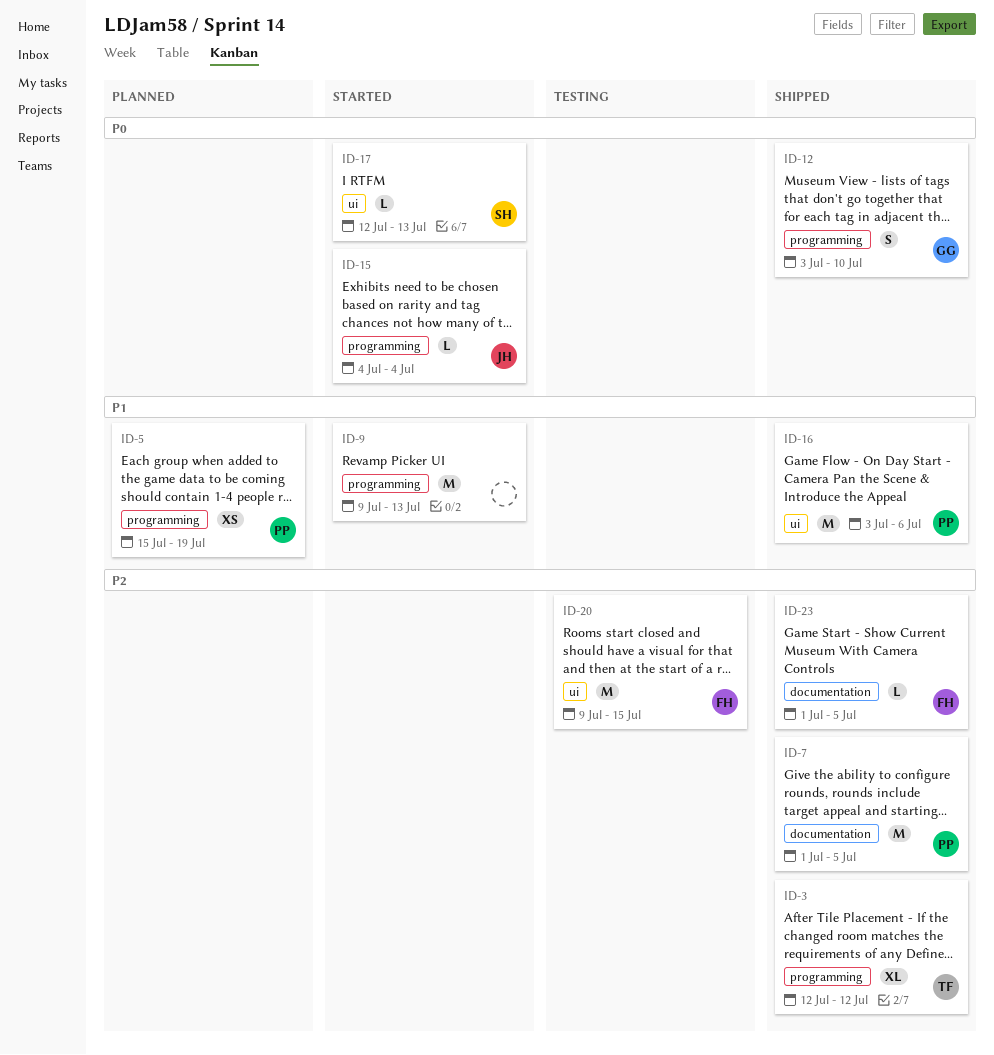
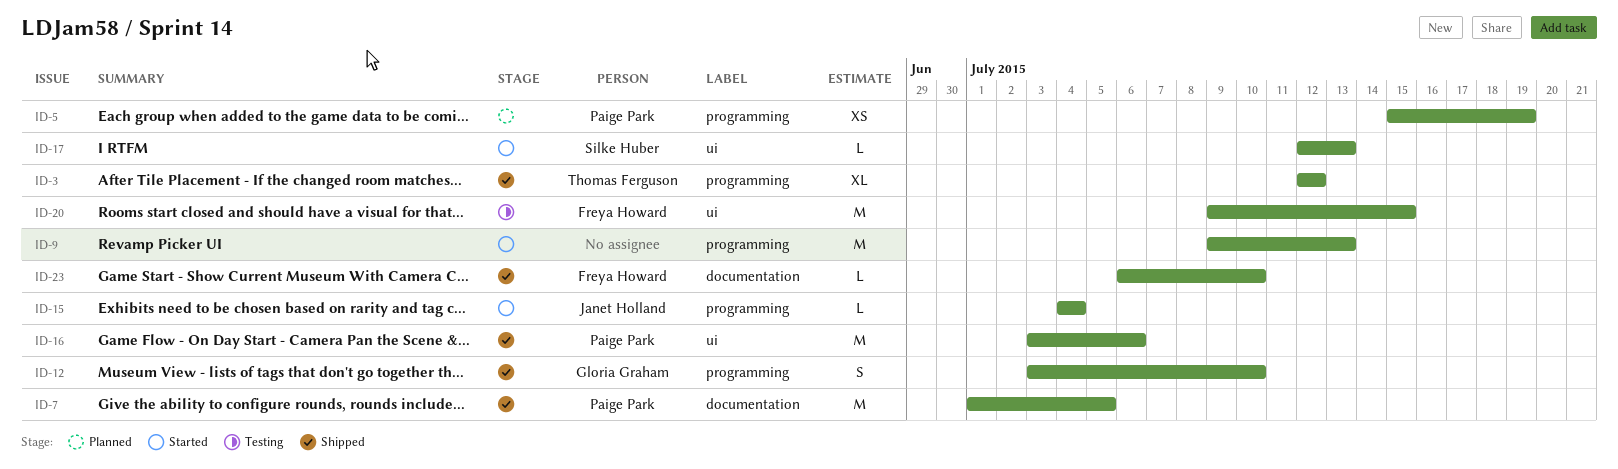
ID-23, start: Jul 1 -> Jul 6
ID-23, due: Jul 5 -> Jul 10

